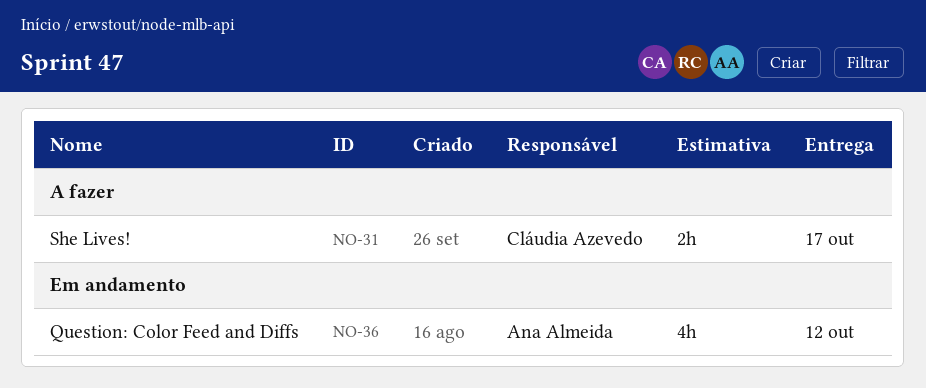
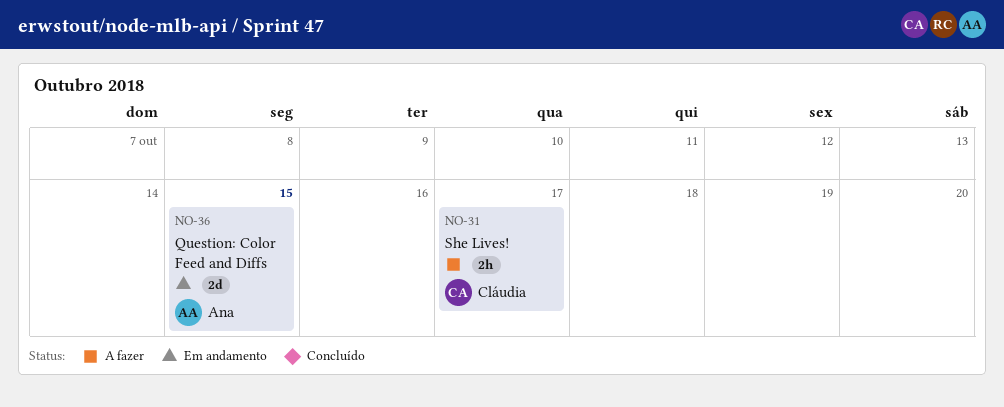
NO-36, estimate: 4h -> 2d
NO-36, due: Oct 12 -> Oct 15

